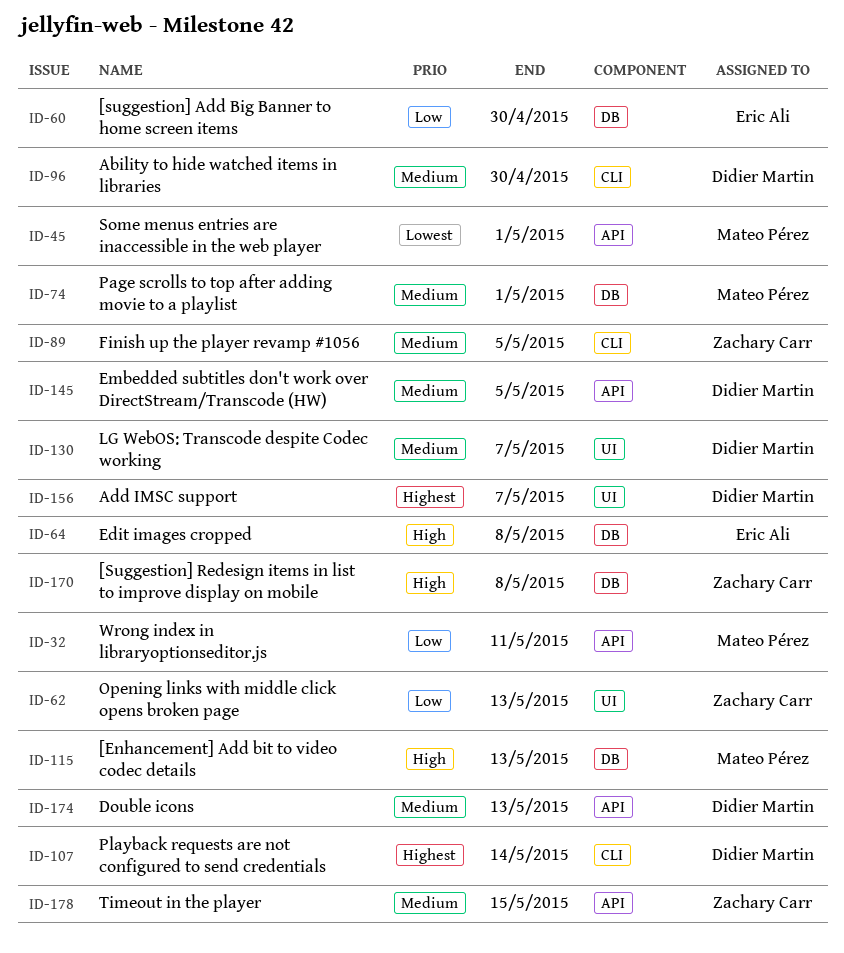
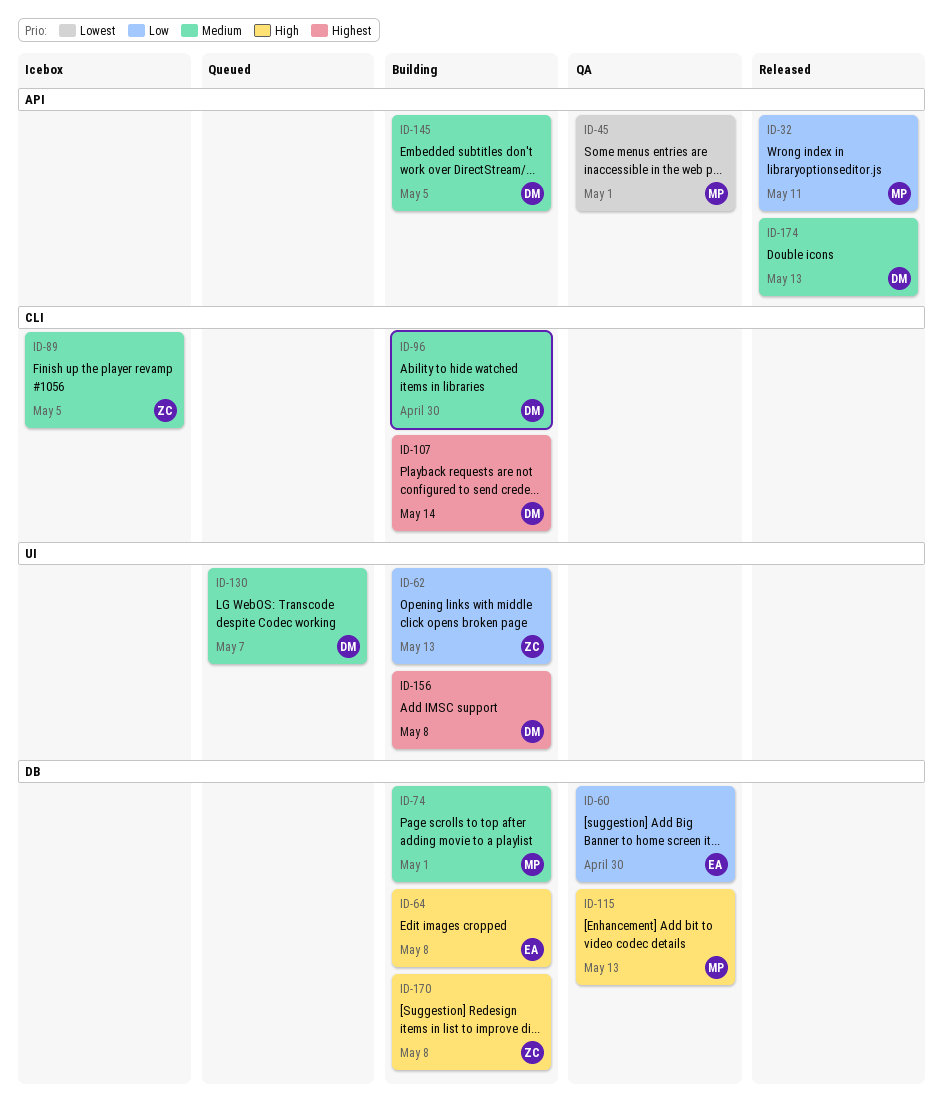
ID-156, due: May 7 -> May 8
ID-178: present -> none

